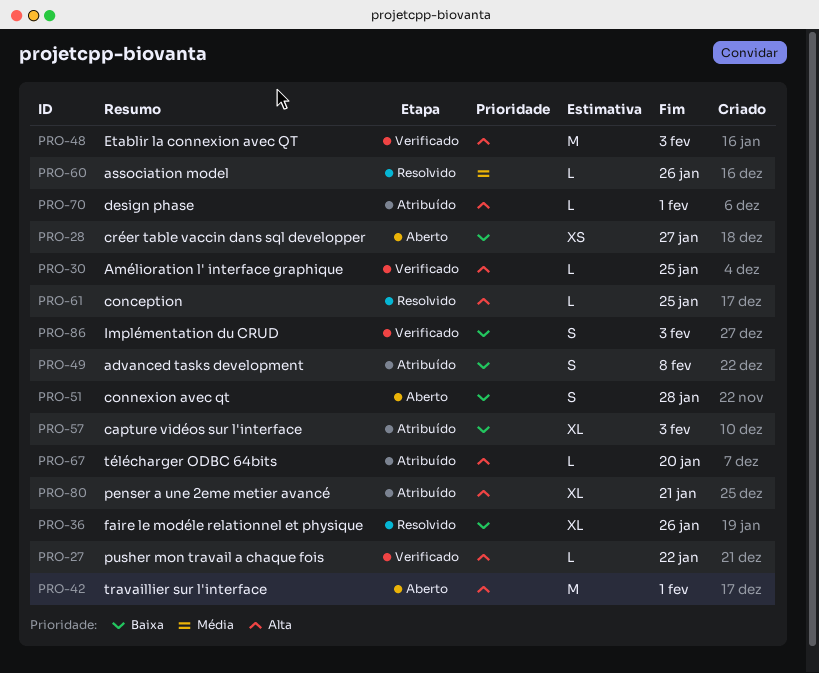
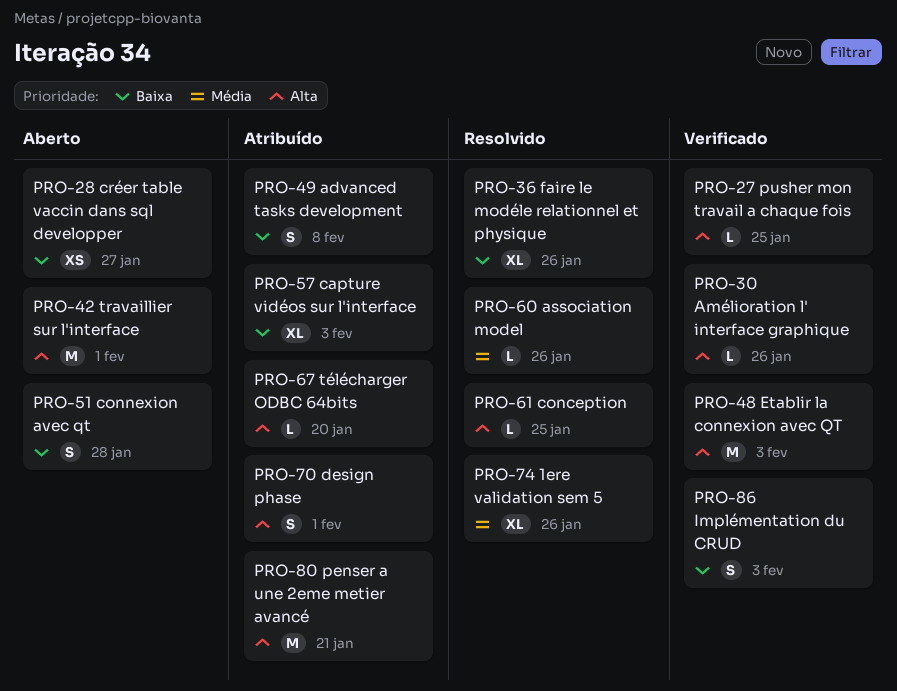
PRO-27, due: Jan 22 -> Jan 25
PRO-30, due: Jan 25 -> Jan 26
PRO-70, estimate: L -> S
PRO-74: none -> present
PRO-80, estimate: XL -> M

